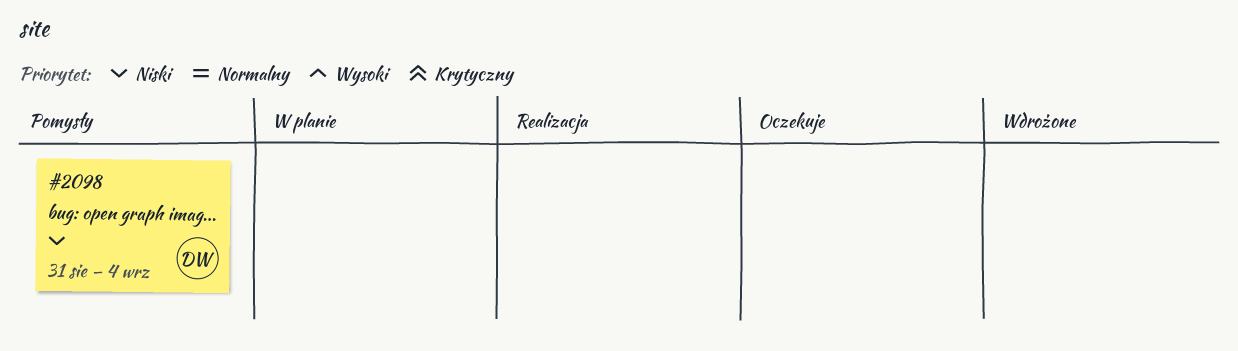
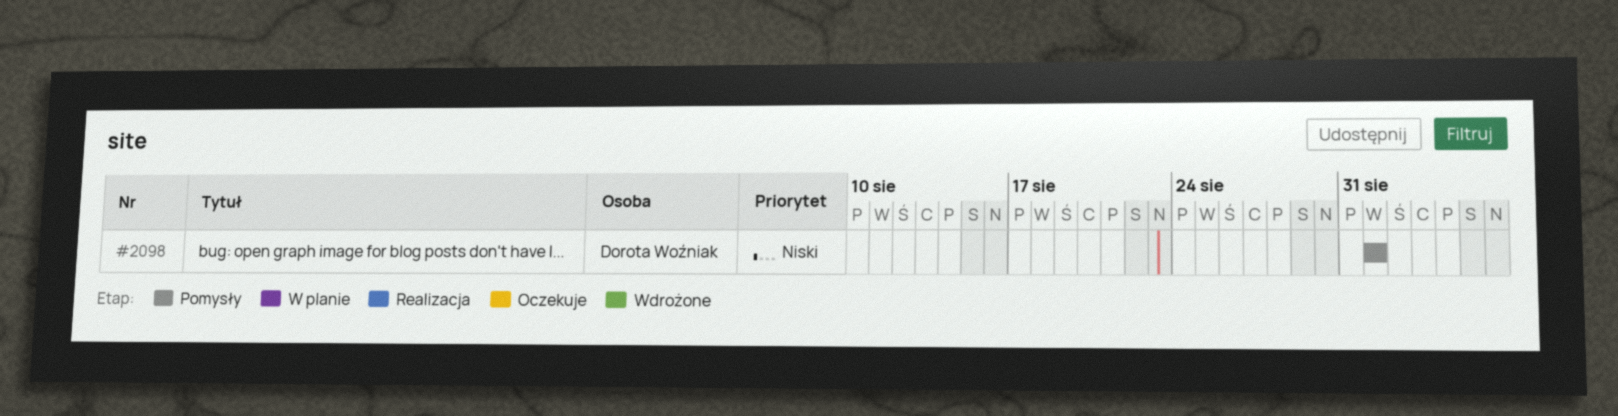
#2098, start: Aug 31 -> Sep 1
#2098, due: Sep 4 -> Sep 1

